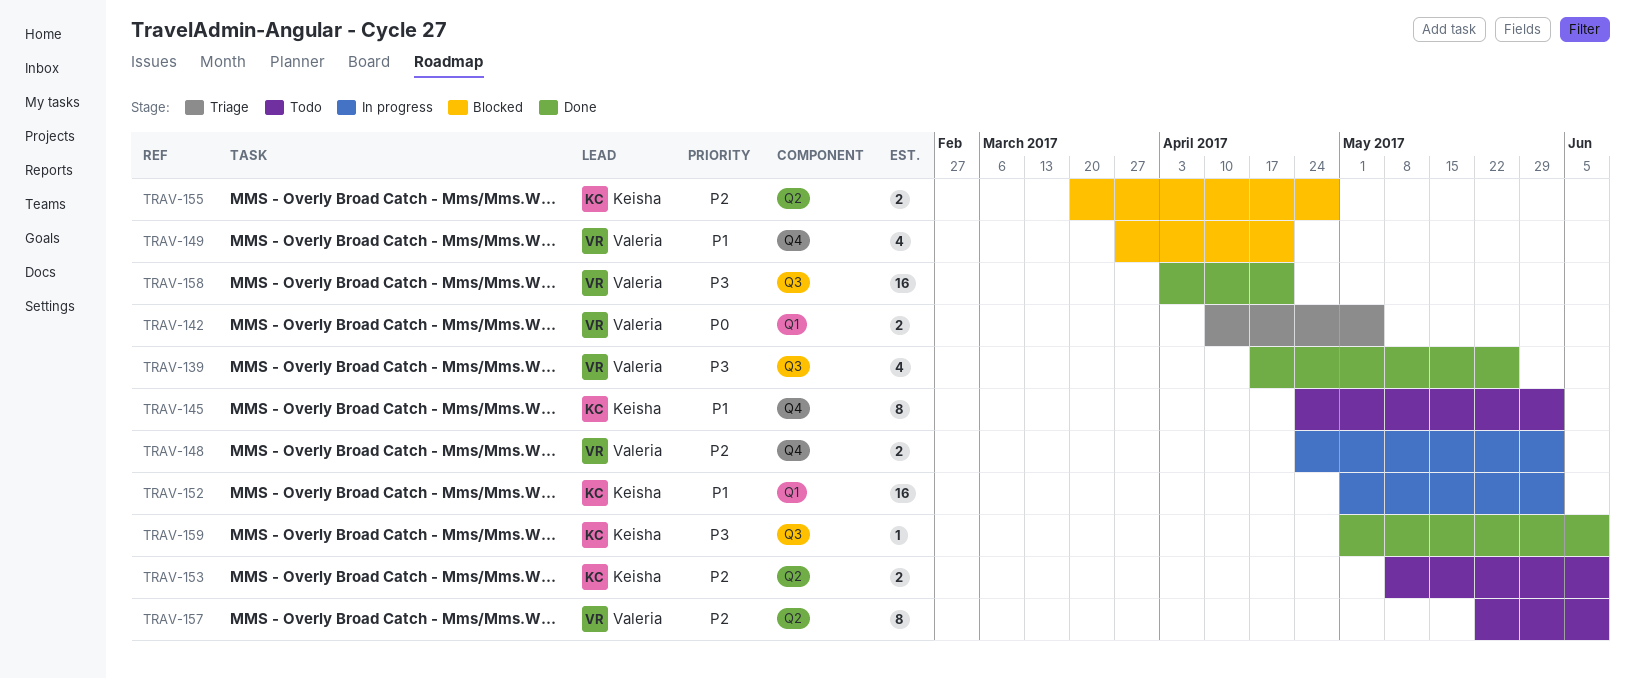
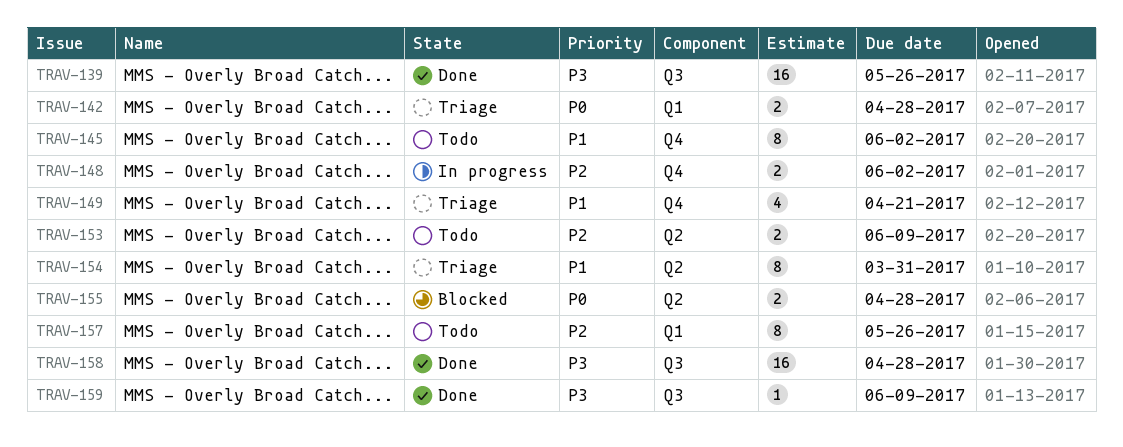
TRAV-139, estimate: 4 -> 16
TRAV-142, due: May 5 -> Apr 28
TRAV-149, status: Blocked -> Triage
TRAV-152: present -> none
TRAV-154: none -> present
TRAV-155, priority: P2 -> P0
TRAV-157, label: Q2 -> Q1
TRAV-157, due: Jun 9 -> May 26
TRAV-158, due: Apr 21 -> Apr 28

